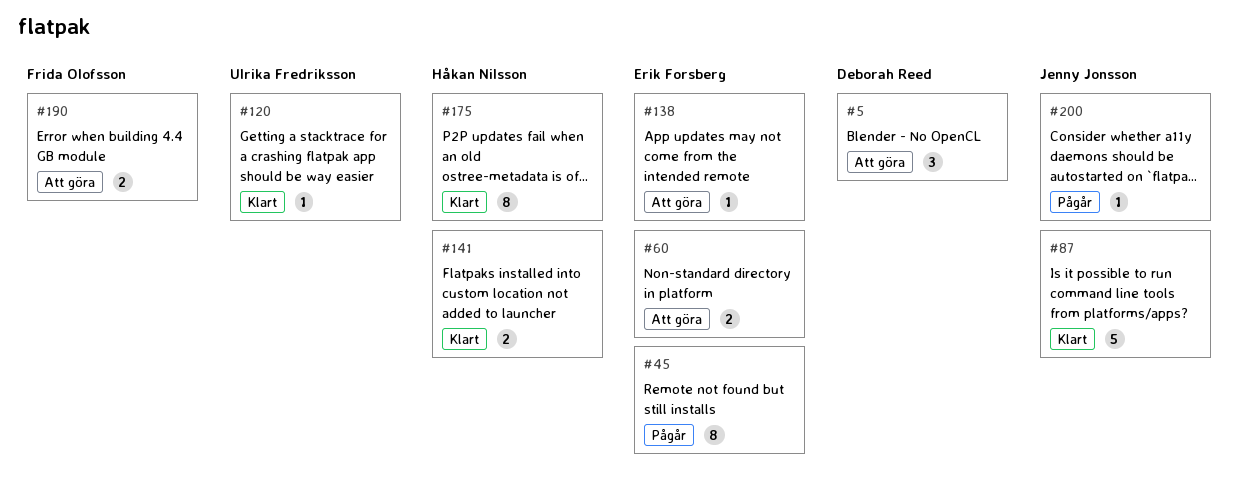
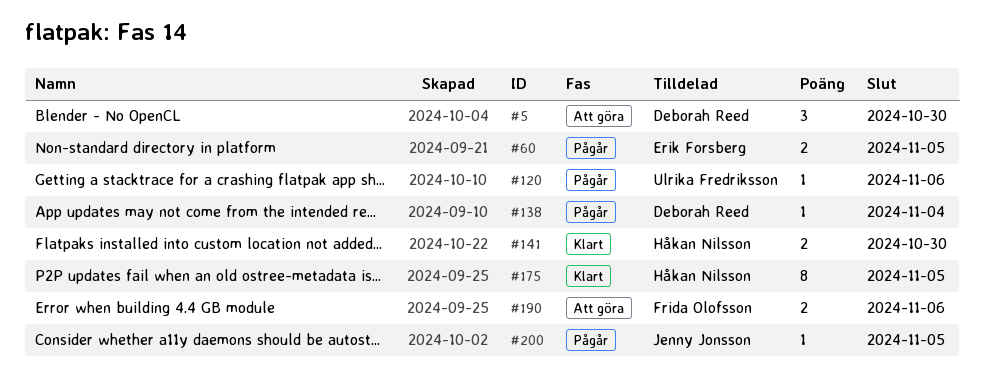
#45: present -> none
#60, status: Att göra -> Pågår
#87: present -> none
#120, status: Klart -> Pågår
#138, status: Att göra -> Pågår
#138, owner: Erik Forsberg -> Deborah Reed

